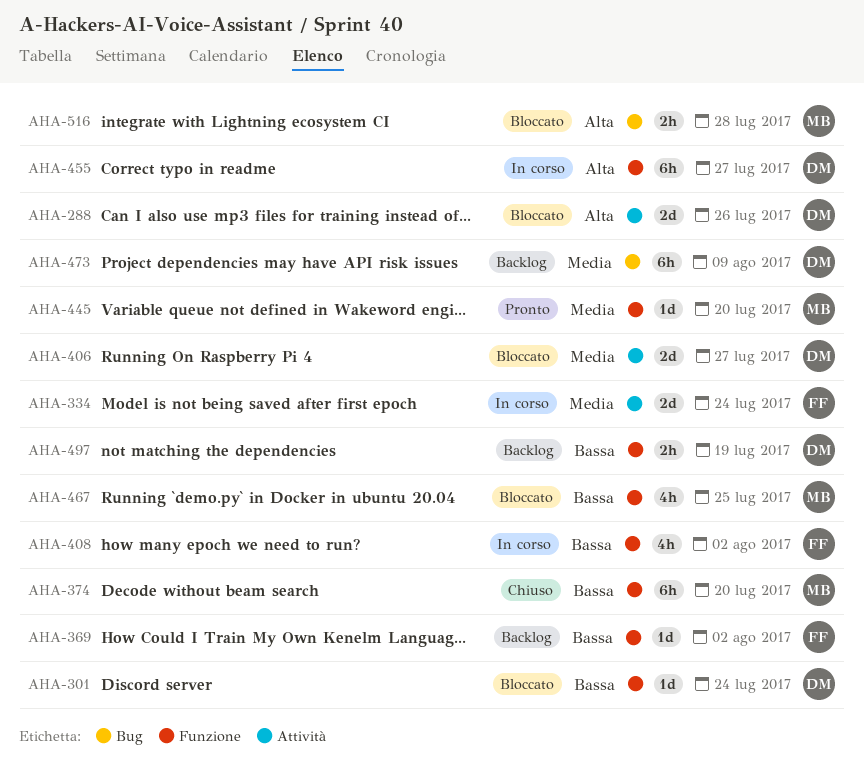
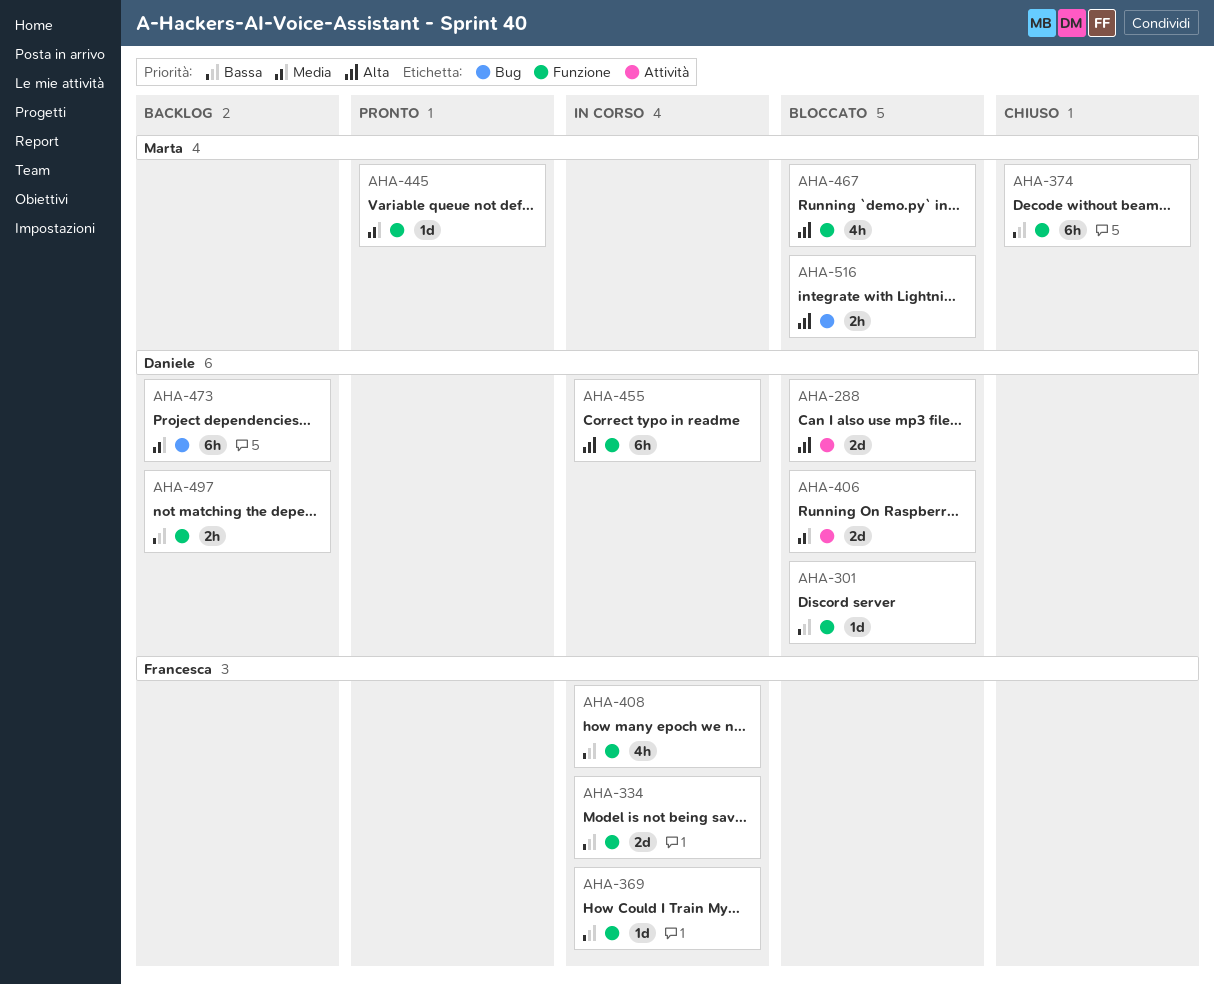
AHA-334, priority: Media -> Bassa
AHA-334, label: Attività -> Funzione
AHA-369, status: Backlog -> In corso
AHA-467, priority: Bassa -> Alta

